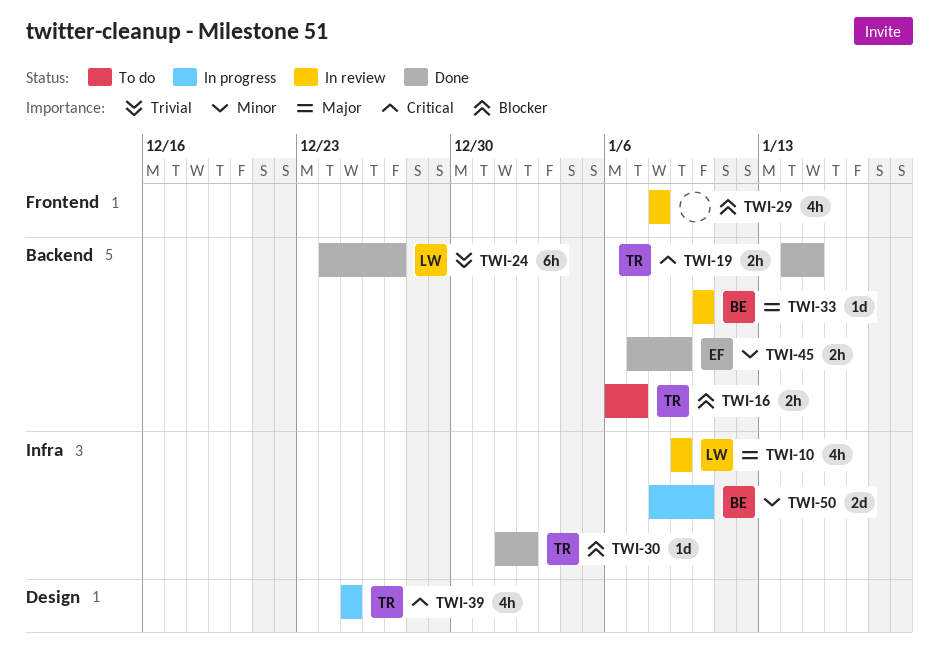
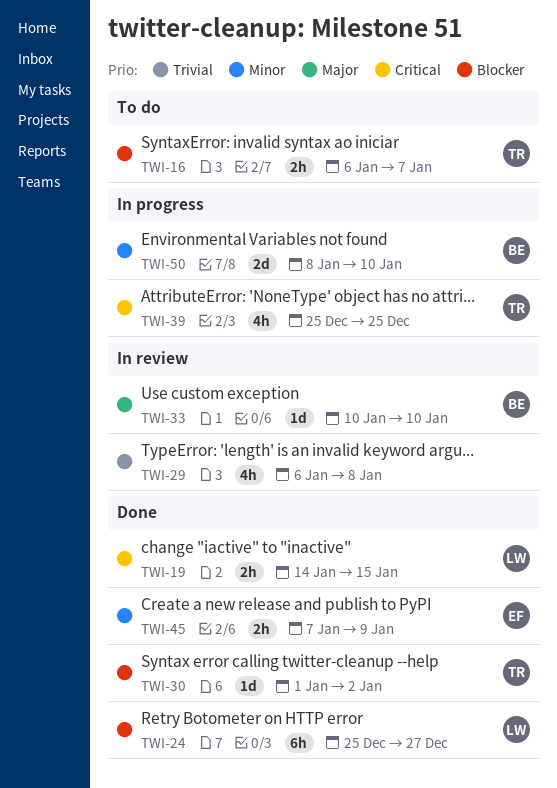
TWI-10: present -> none
TWI-19, owner: TR -> LW
TWI-24, priority: Trivial -> Blocker
TWI-24, start: Dec 24 -> Dec 25
TWI-29, priority: Blocker -> Trivial
TWI-29, start: Jan 8 -> Jan 6

